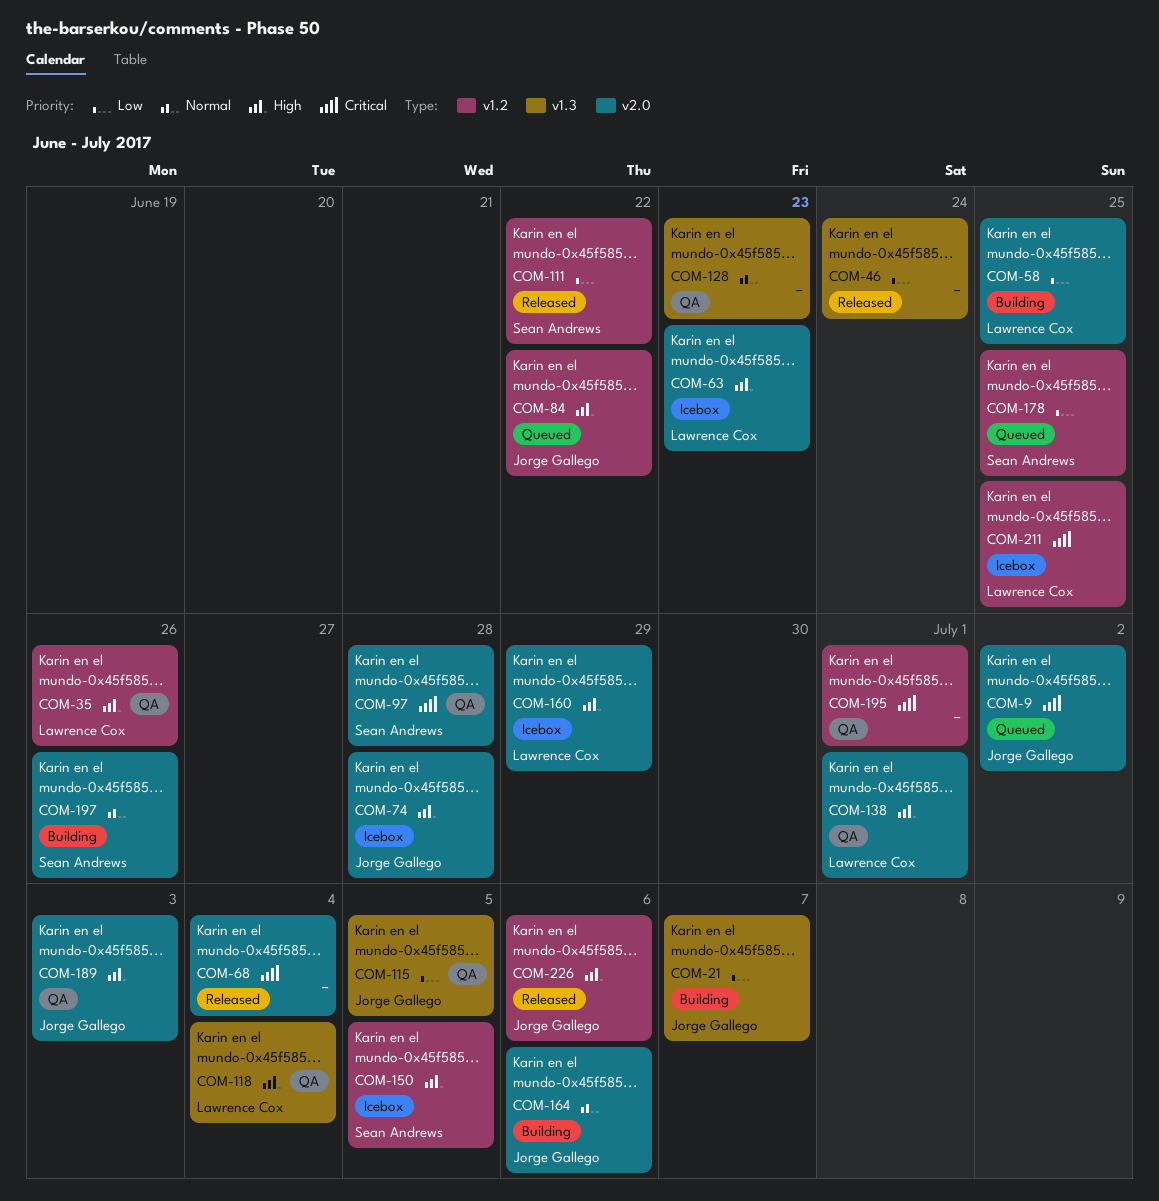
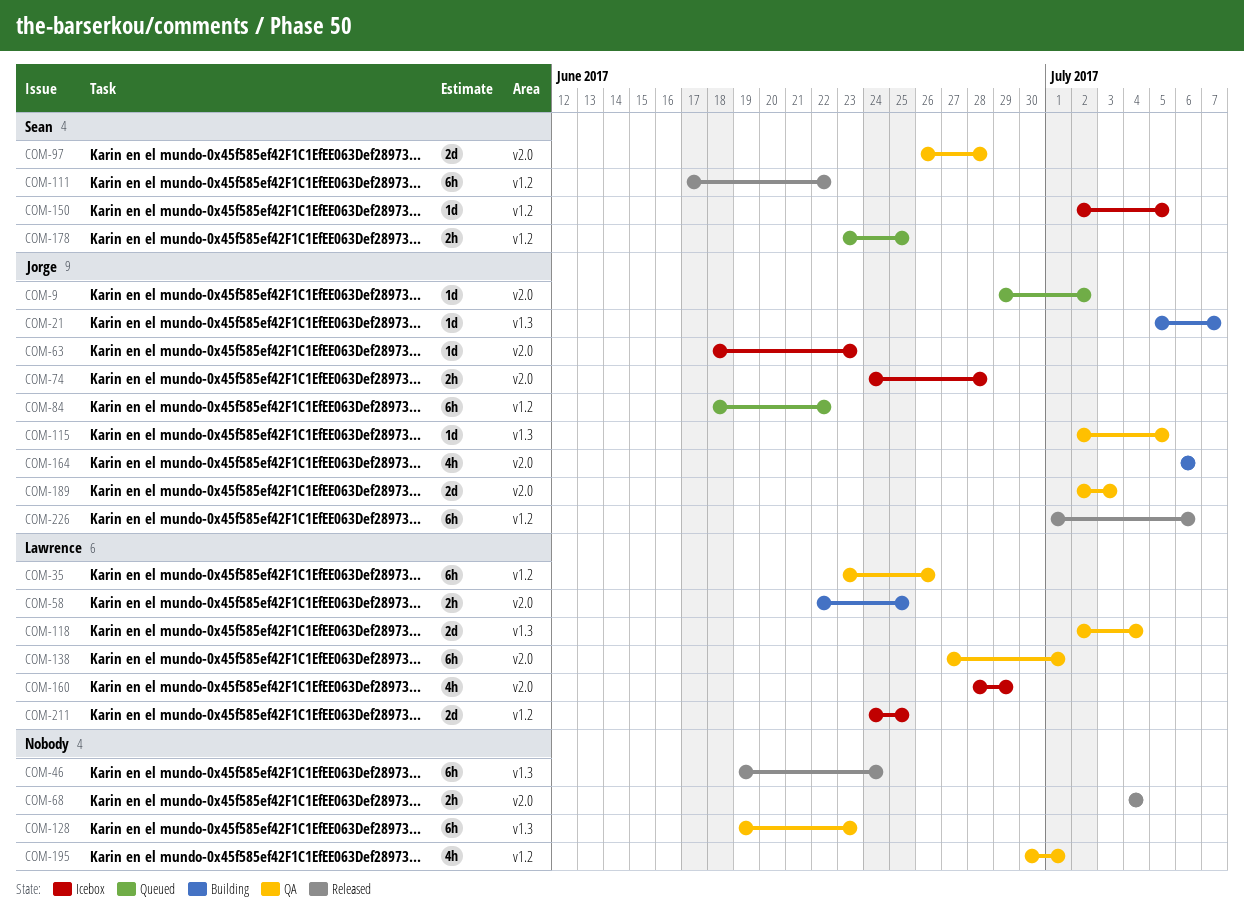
COM-63, owner: Lawrence Cox -> Jorge Gallego
COM-197: present -> none

